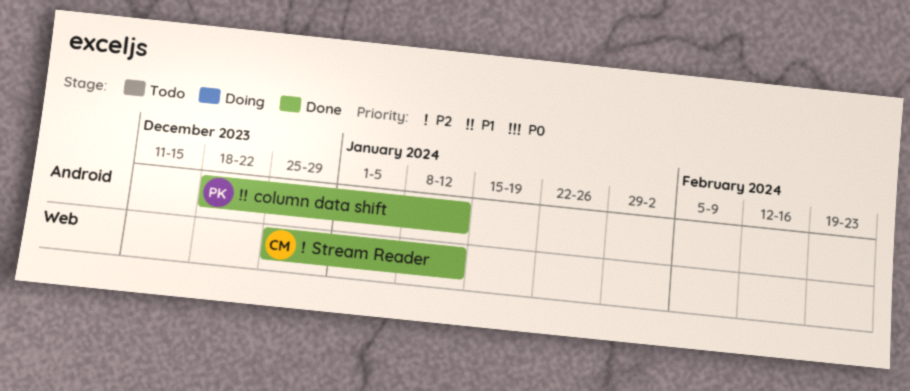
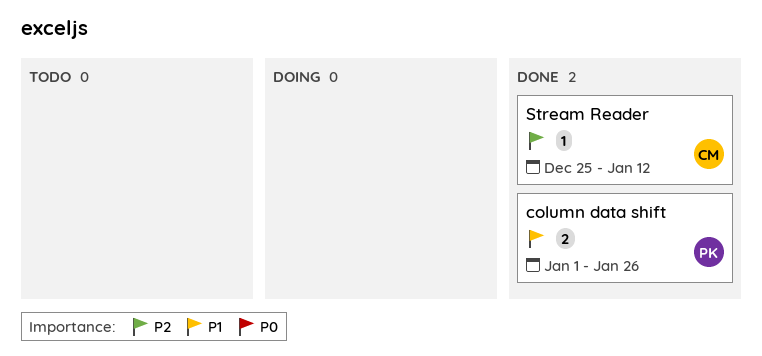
column data shift, start: Dec 18 -> Jan 1
column data shift, due: Jan 12 -> Jan 26

